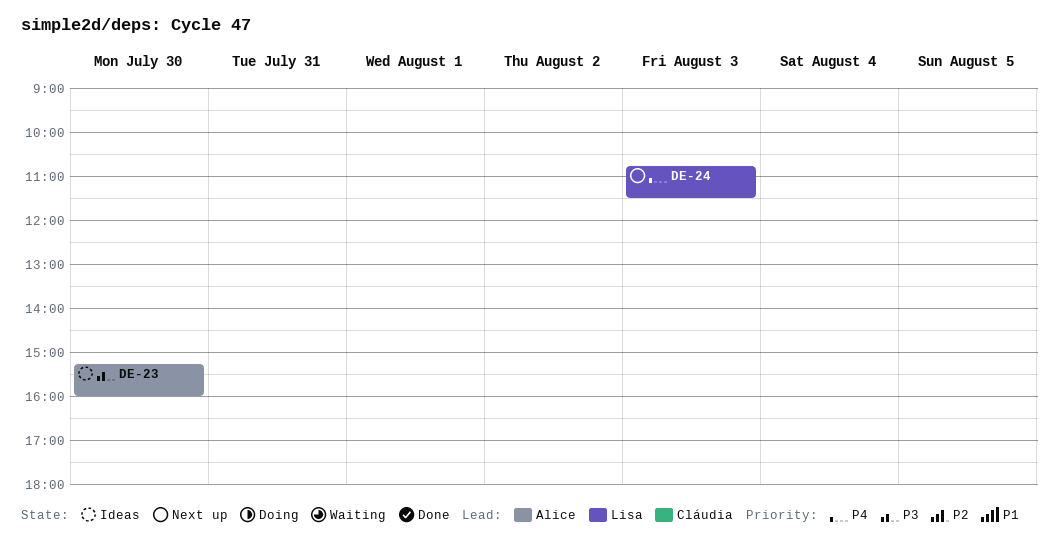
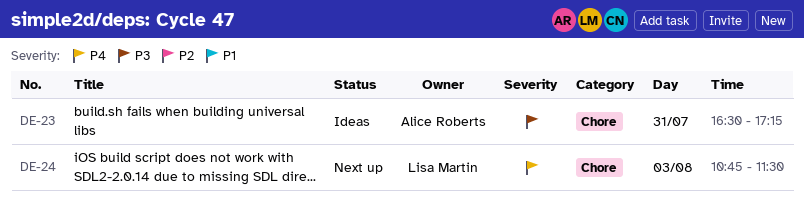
DE-23, day: Jul 30 -> Jul 31
DE-23, begins: 15:15 -> 16:30
DE-23, ends: 16:00 -> 17:15

